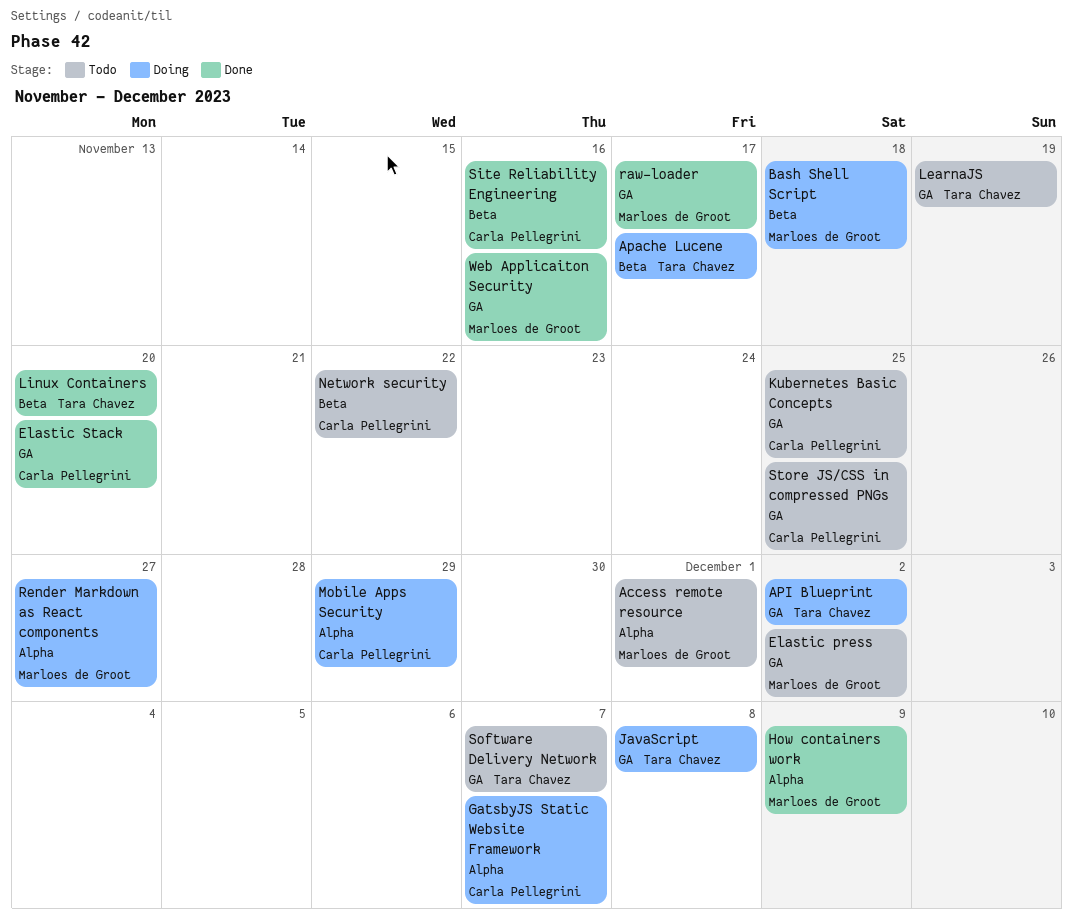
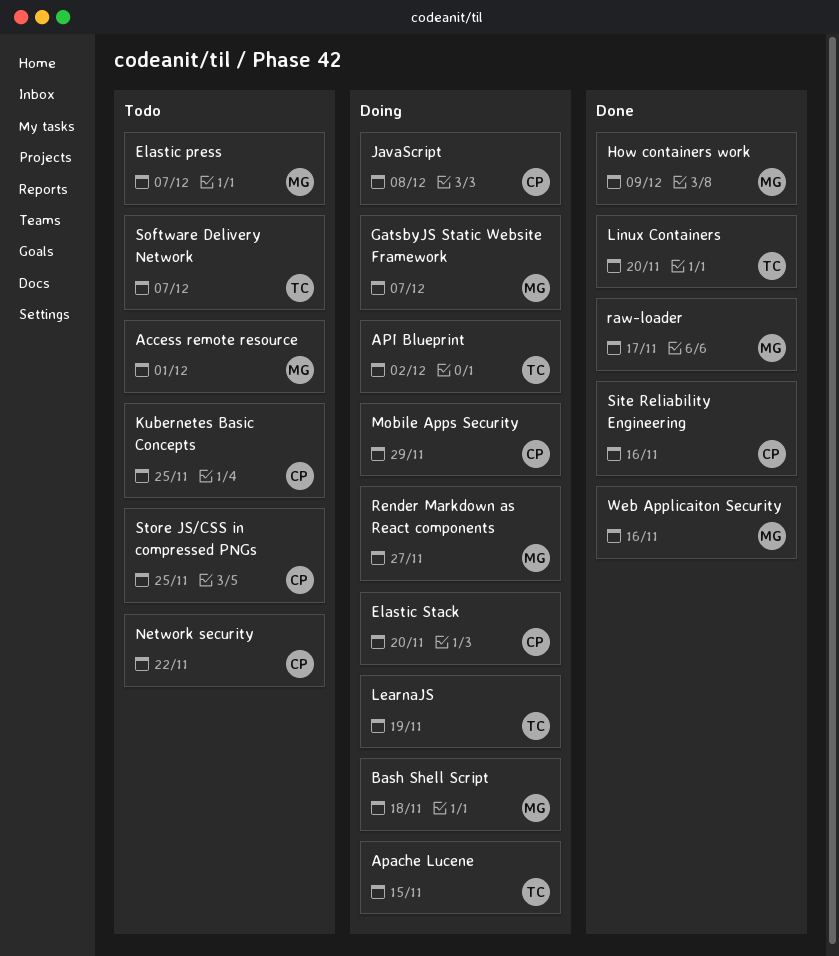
Apache Lucene, due: Nov 17 -> Nov 15
Elastic press, due: Dec 2 -> Dec 7
Elastic Stack, status: Done -> Doing
GatsbyJS Static Website Framework, owner: Carla Pellegrini -> Marloes de Groot
JavaScript, owner: Tara Chavez -> Carla Pellegrini
LearnaJS, status: Todo -> Doing

